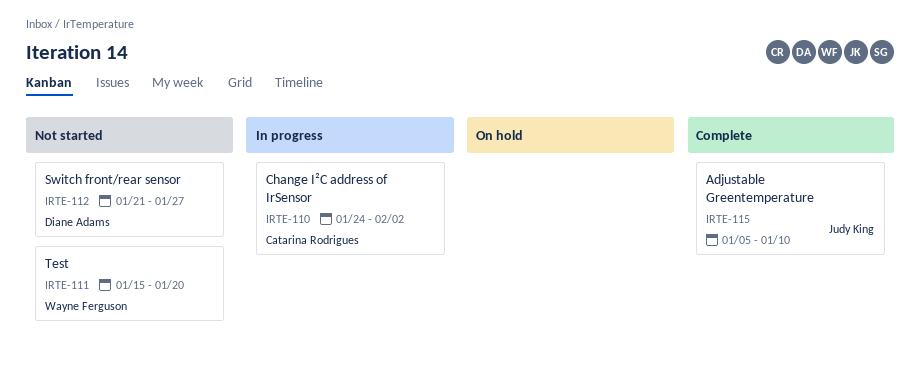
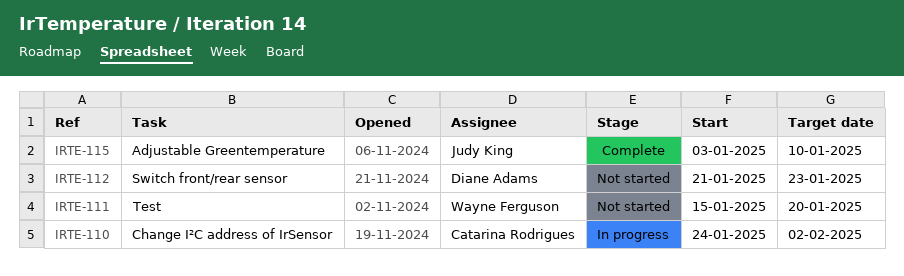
IRTE-112, due: Jan 27 -> Jan 23
IRTE-115, start: Jan 5 -> Jan 3

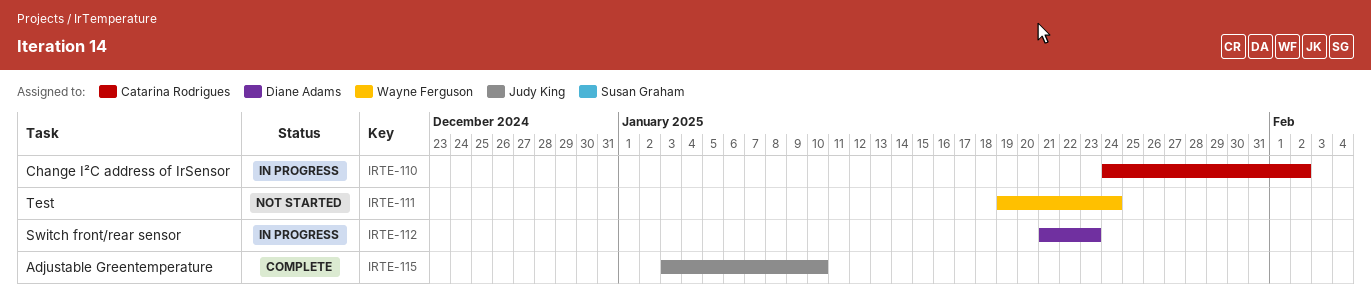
IRTE-111, start: Jan 15 -> Jan 19
IRTE-111, due: Jan 20 -> Jan 24
IRTE-112, status: Not started -> In progress

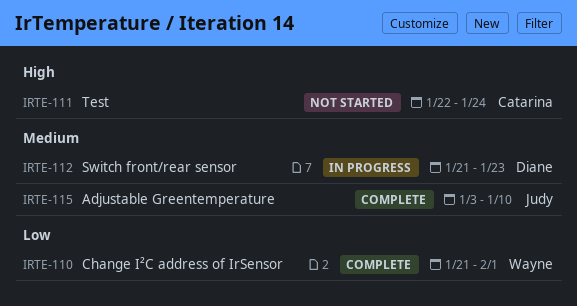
IRTE-110, status: In progress -> Complete
IRTE-110, owner: Catarina Rodrigues -> Wayne Ferguson
IRTE-110, start: Jan 24 -> Jan 21
IRTE-110, due: Feb 2 -> Feb 1
IRTE-111, owner: Wayne Ferguson -> Catarina Rodrigues
IRTE-111, start: Jan 19 -> Jan 22

